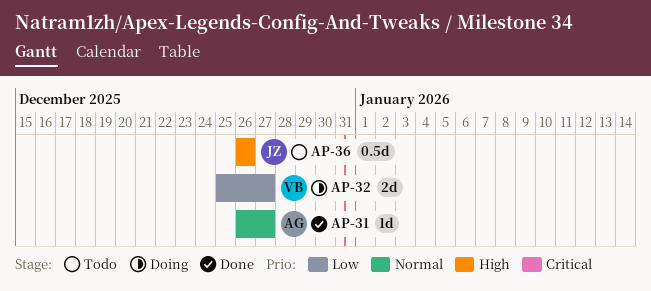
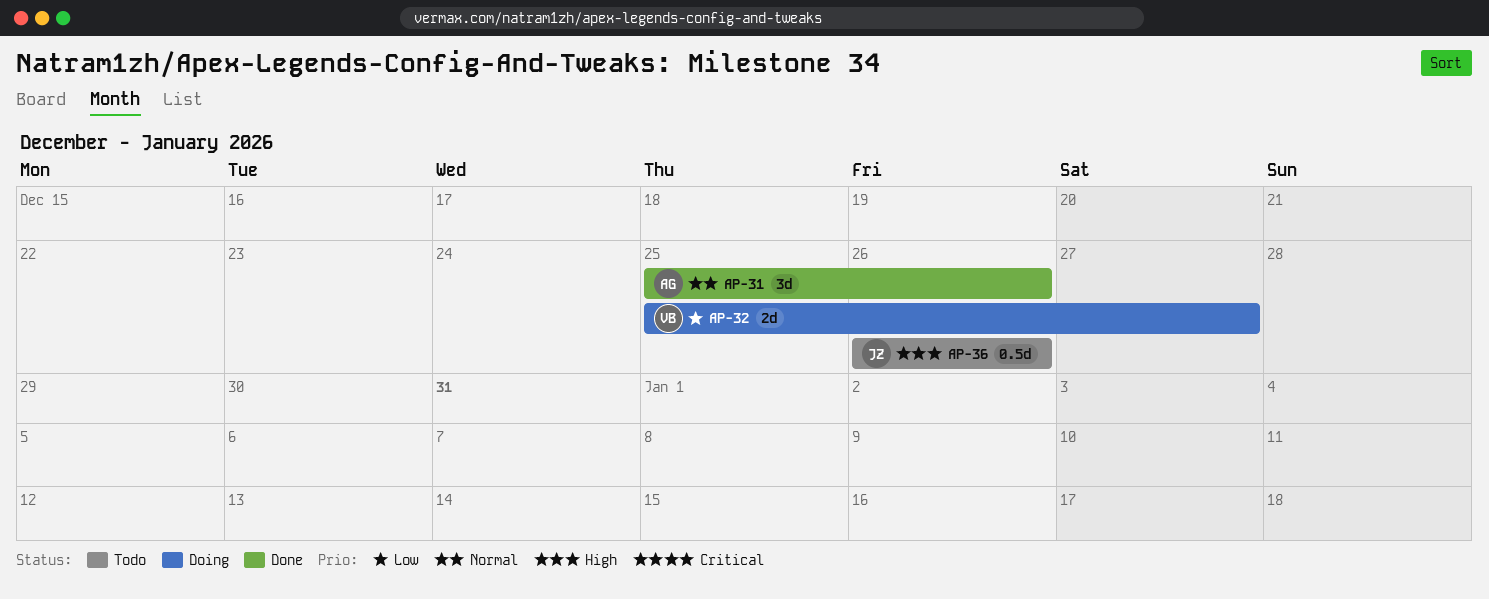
AP-31, estimate: 1d -> 3d
AP-31, start: Dec 26 -> Dec 25
AP-31, due: Dec 27 -> Dec 26

